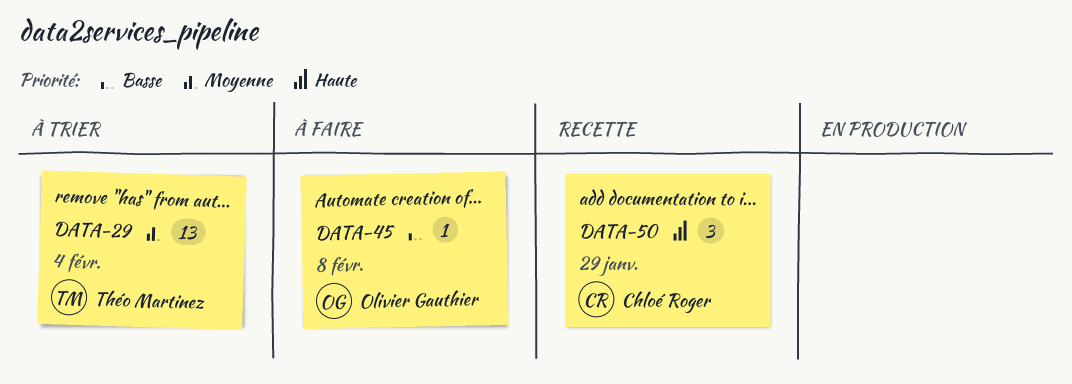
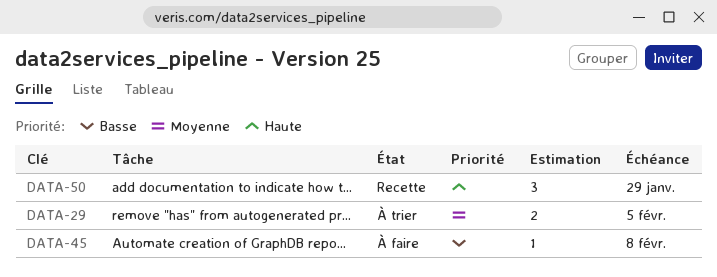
DATA-29, estimate: 13 -> 2
DATA-29, due: Feb 4 -> Feb 5

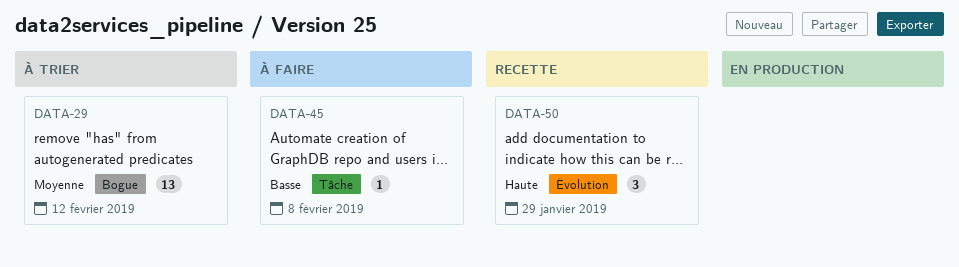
DATA-29, estimate: 2 -> 13
DATA-29, due: Feb 5 -> Feb 12

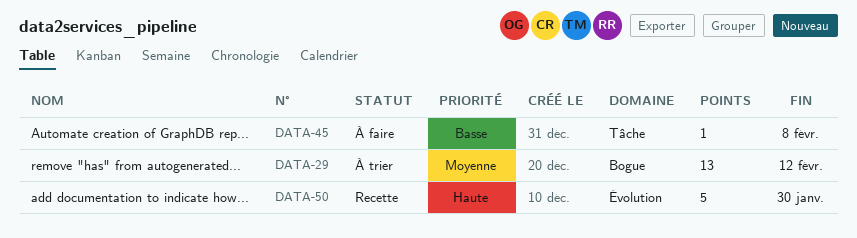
DATA-50, estimate: 3 -> 5
DATA-50, due: Jan 29 -> Jan 30

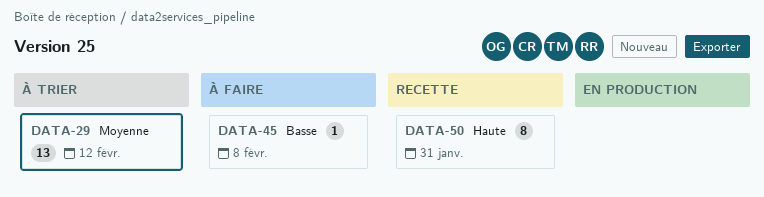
DATA-50, estimate: 5 -> 8
DATA-50, due: Jan 30 -> Jan 31

